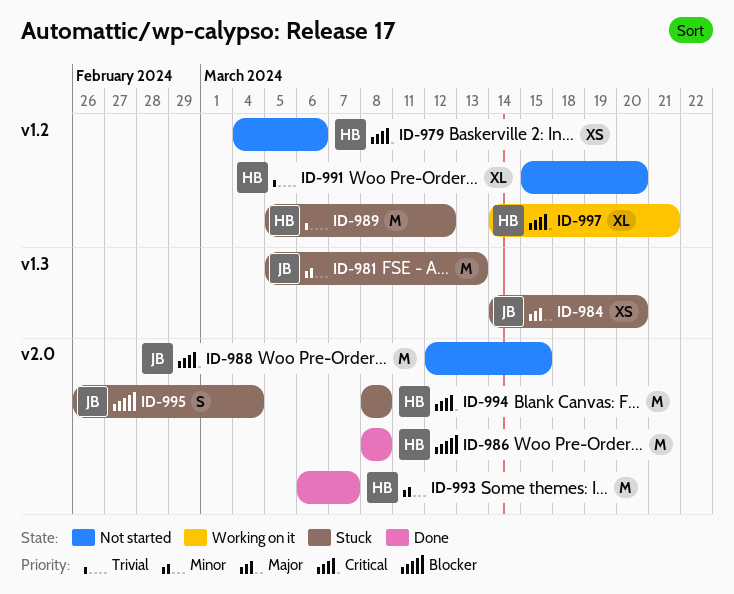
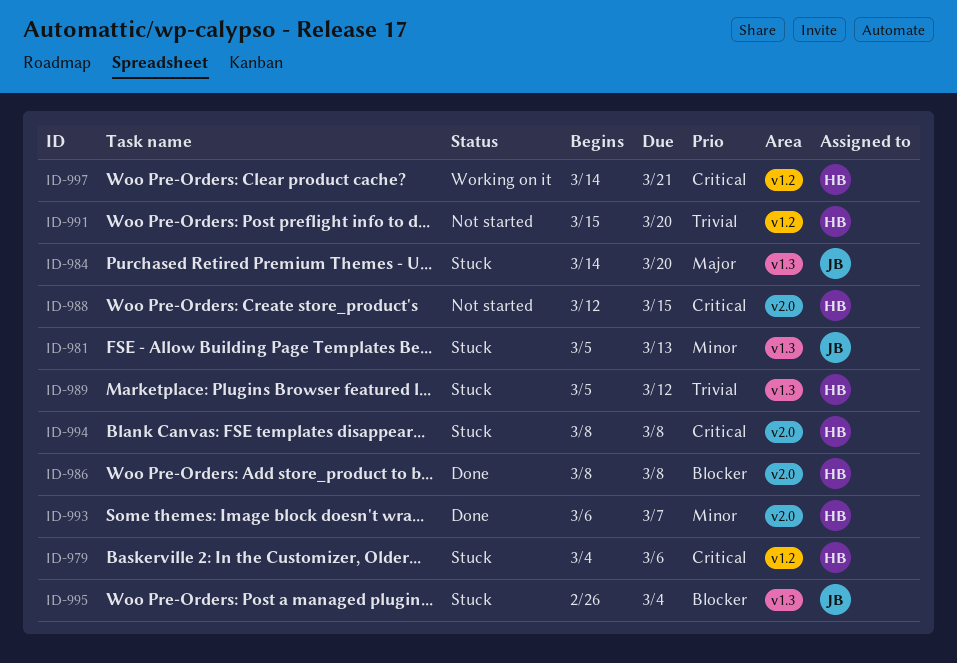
ID-979, status: Not started -> Stuck
ID-988, owner: JB -> HB
ID-989, label: v1.2 -> v1.3
ID-995, label: v2.0 -> v1.3

